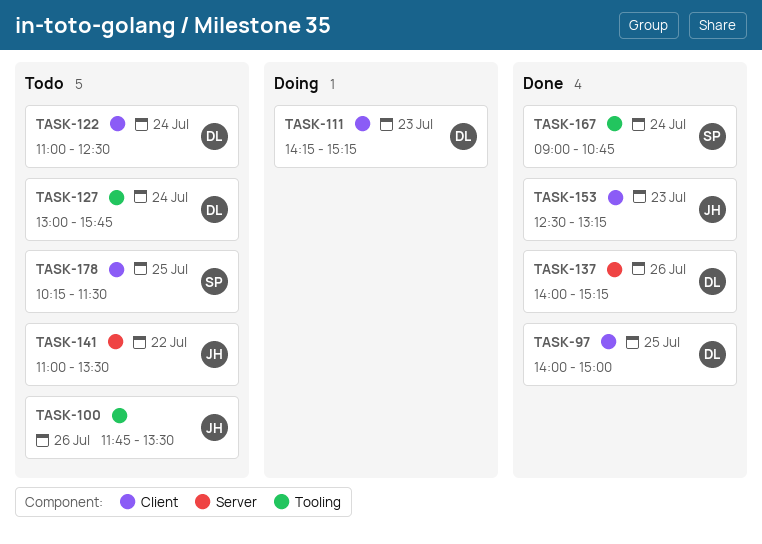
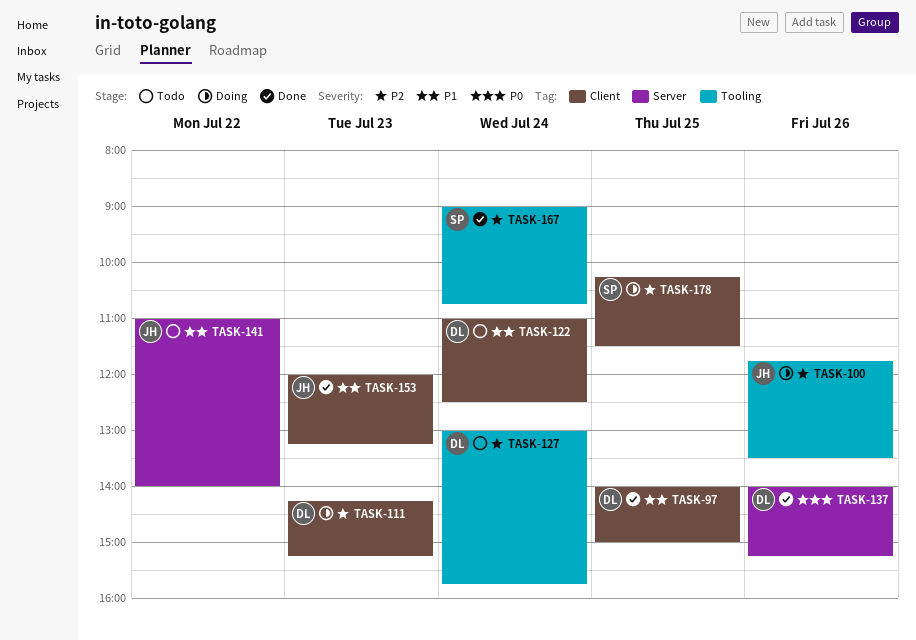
TASK-100, status: Todo -> Doing
TASK-141, ends: 13:30 -> 14:00
TASK-153, begins: 12:30 -> 12:00
TASK-178, status: Todo -> Doing

